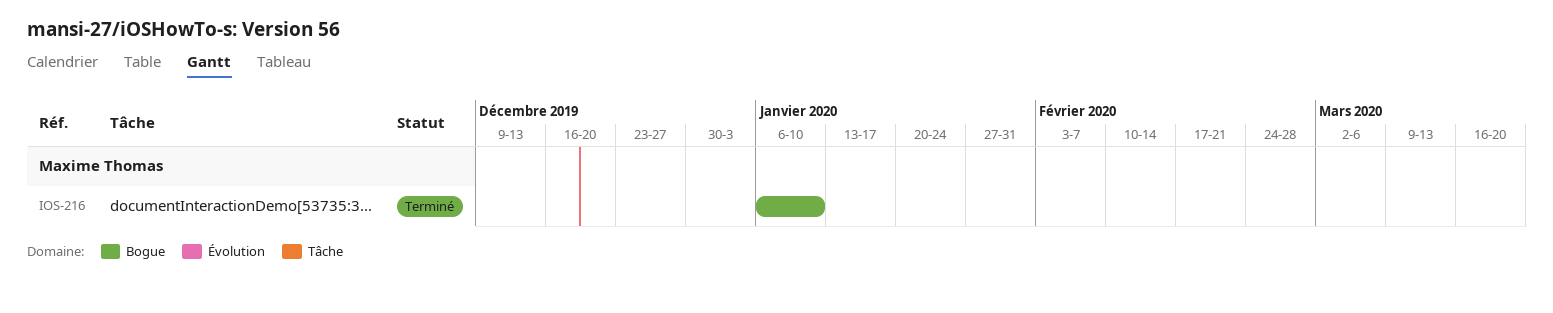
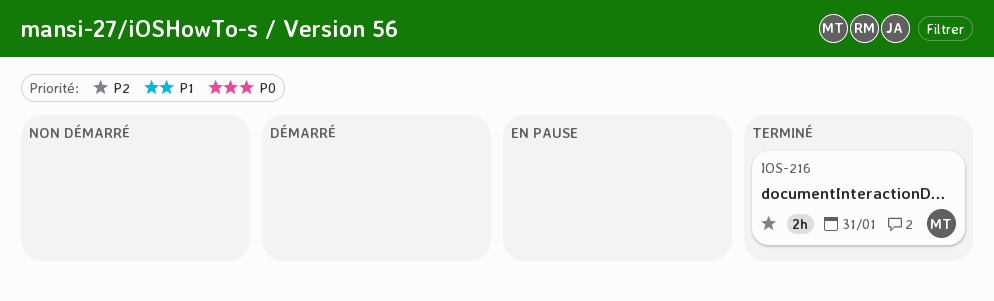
IOS-216, due: Jan 10 -> Jan 31

